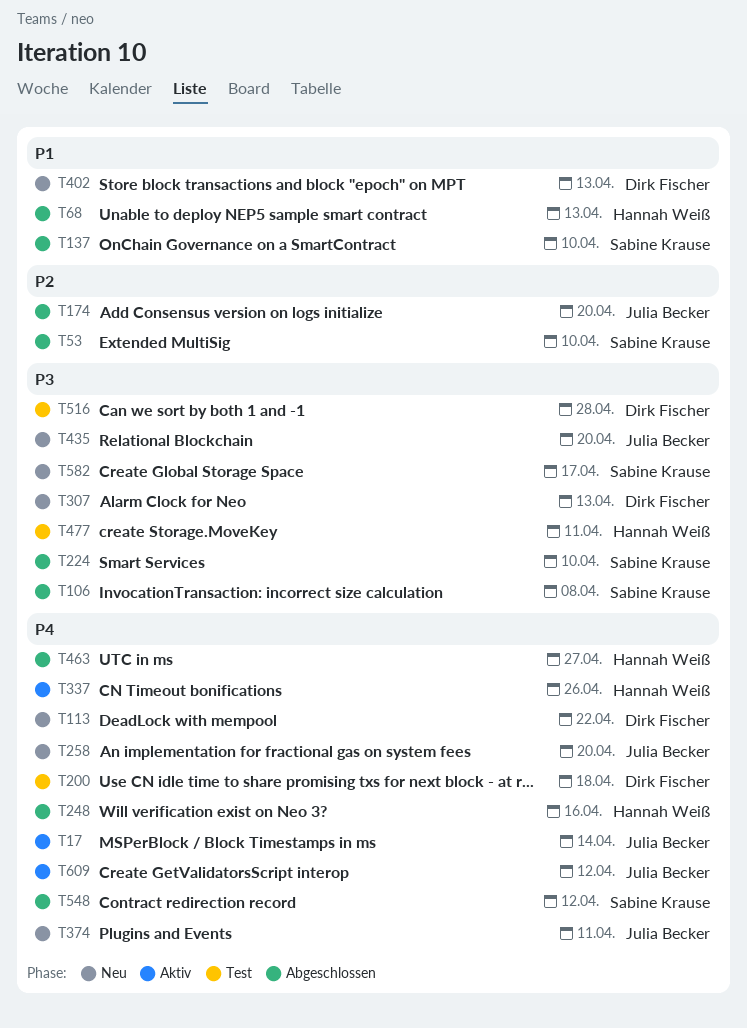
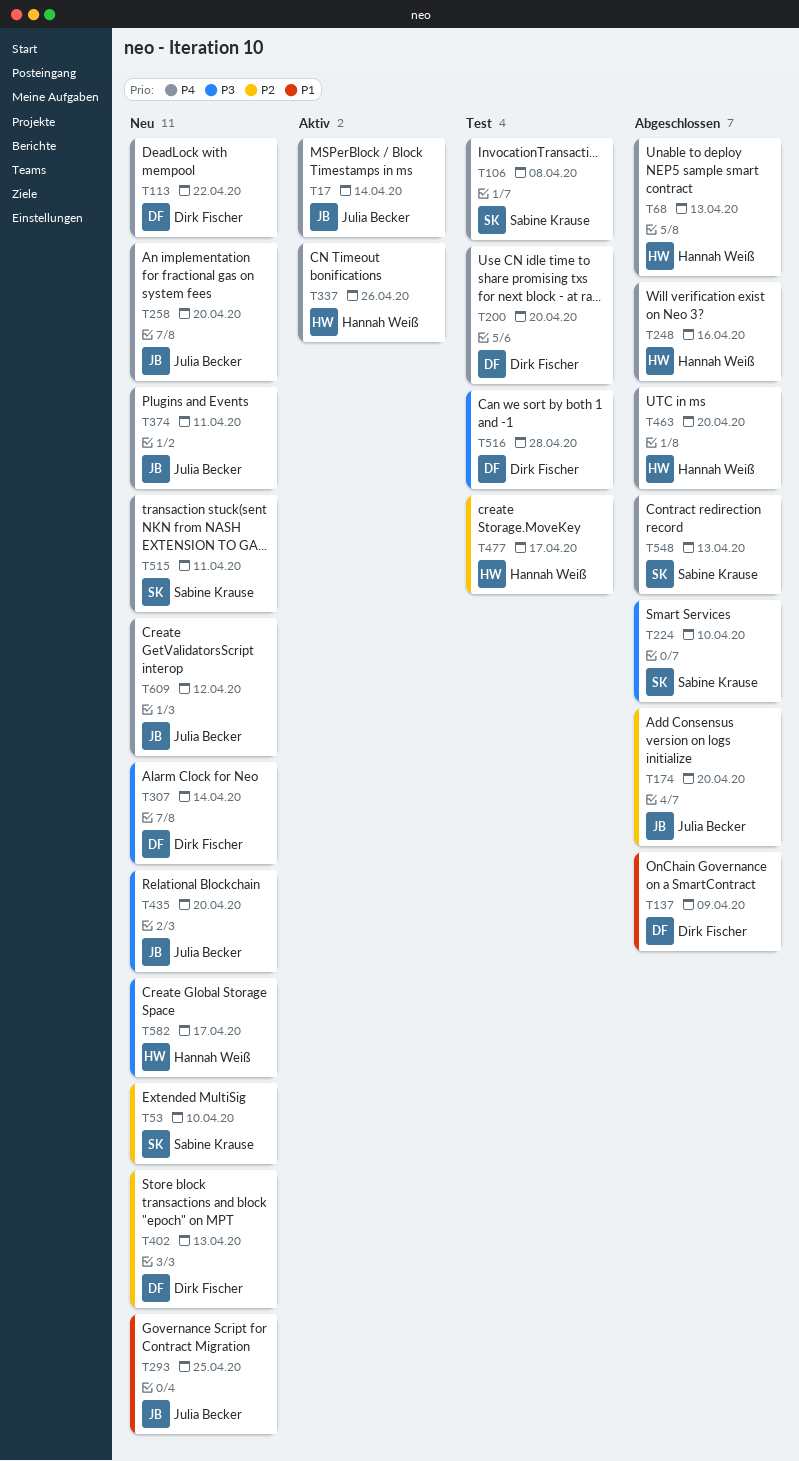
T53, status: Abgeschlossen -> Neu
T68, priority: P1 -> P4
T106, status: Abgeschlossen -> Test
T106, priority: P3 -> P4
T137, owner: Sabine Krause -> Dirk Fischer
T137, due: Apr 10 -> Apr 9
T200, due: Apr 18 -> Apr 20
T293: none -> present
T307, due: Apr 13 -> Apr 14
T402, priority: P1 -> P2
T463, due: Apr 27 -> Apr 20
T477, priority: P3 -> P2
T477, due: Apr 11 -> Apr 17
T515: none -> present
T548, due: Apr 12 -> Apr 13
T582, owner: Sabine Krause -> Hannah Weiß
T609, status: Aktiv -> Neu

